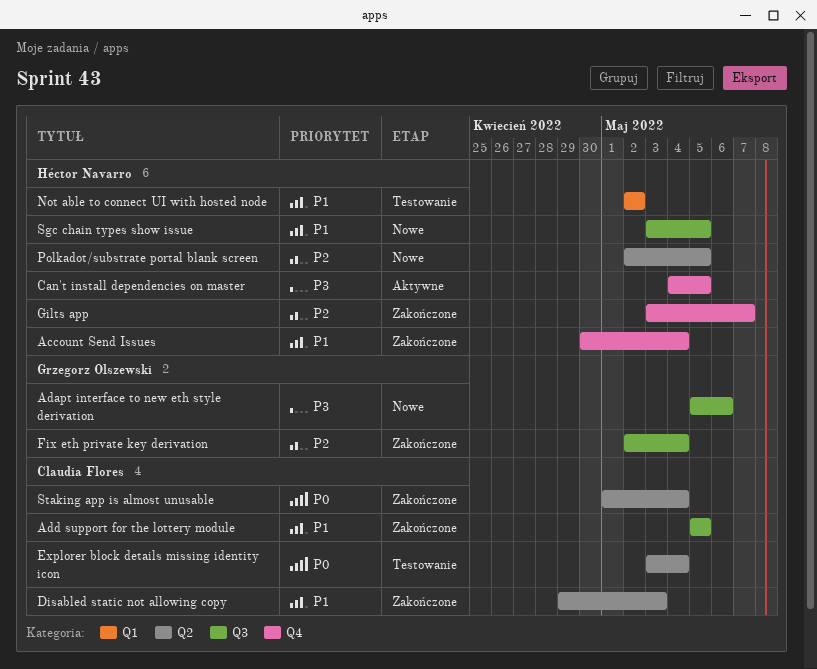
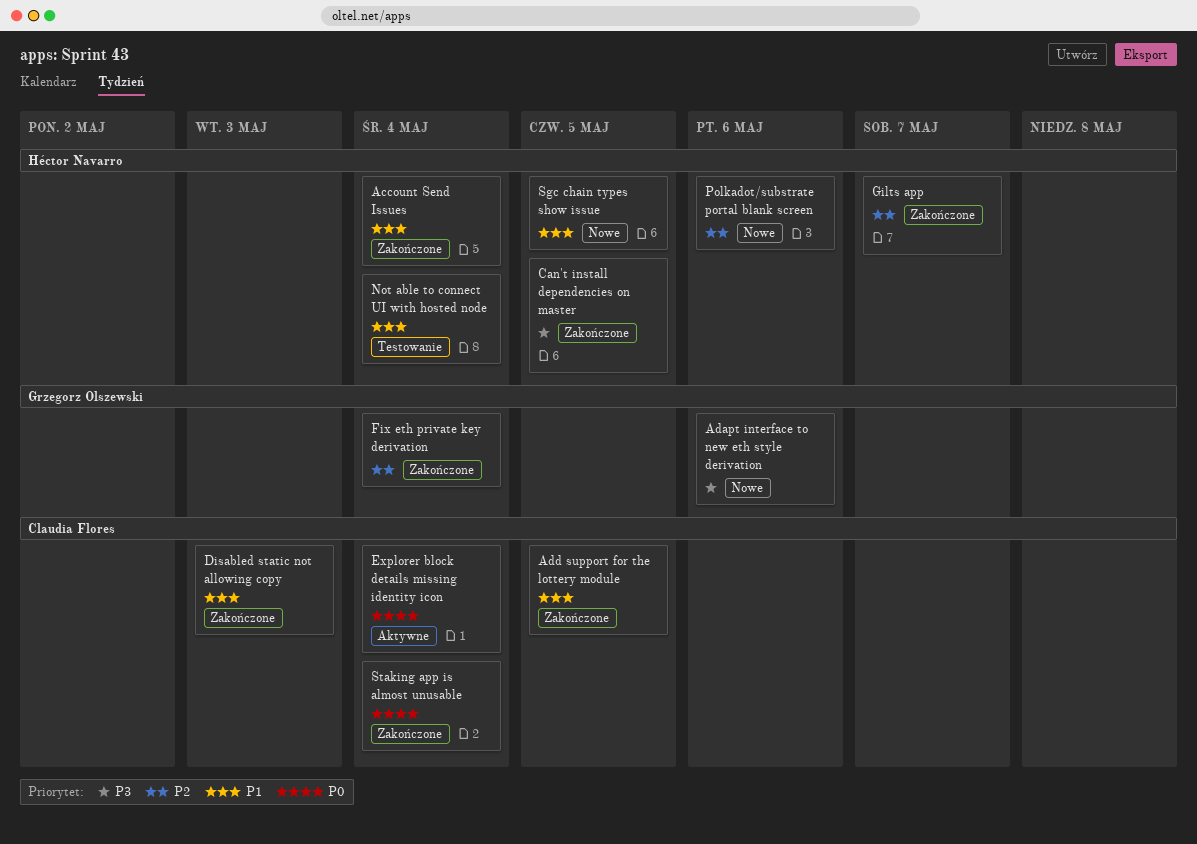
Can't install dependencies on master, status: Aktywne -> Zakończone
Explorer block details missing identity icon, status: Testowanie -> Aktywne
Not able to connect UI with hosted node, due: May 2 -> May 4
Polkadot/substrate portal blank screen, due: May 5 -> May 6

